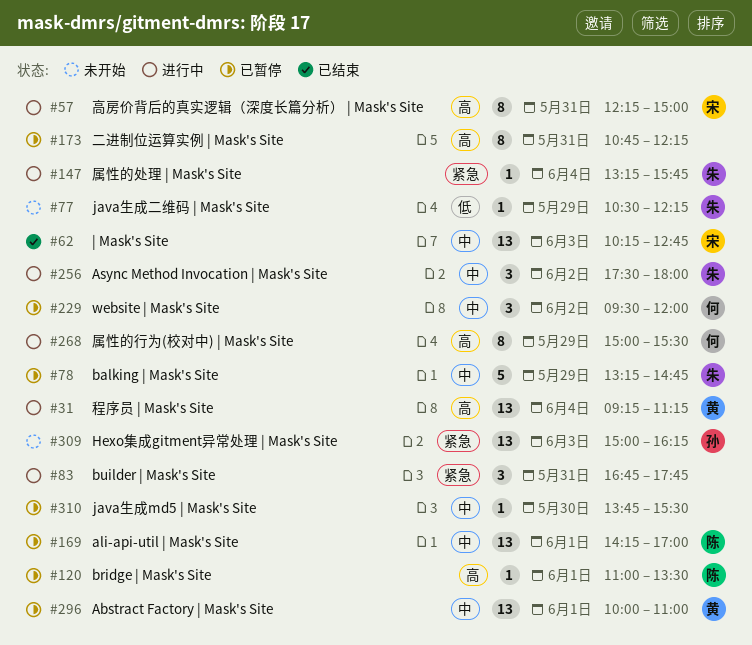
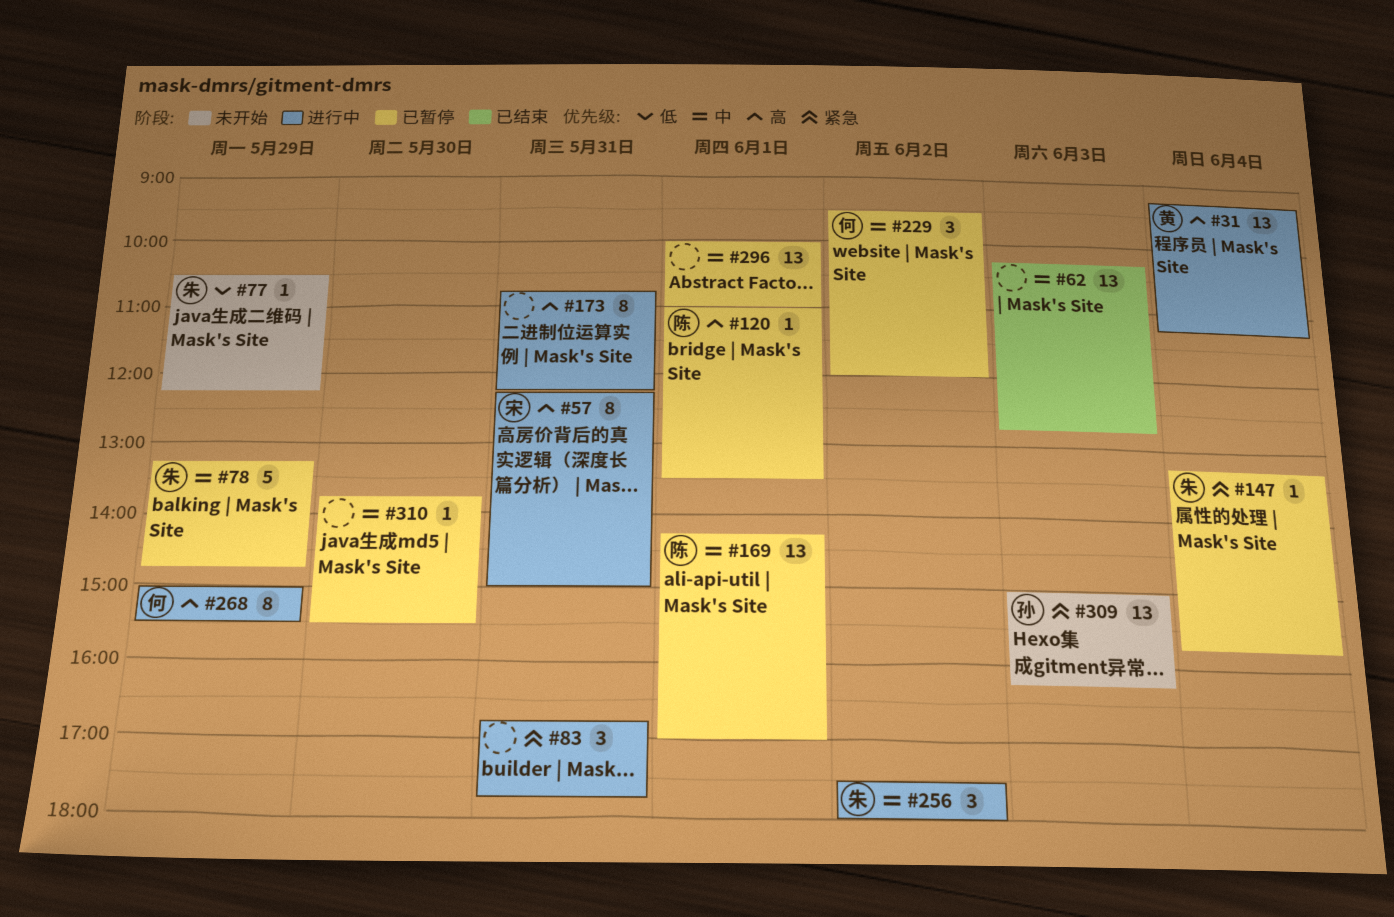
#62, owner: 宋 -> none
#147, status: 进行中 -> 已暂停
#173, status: 已暂停 -> 进行中
#296, owner: 黄 -> none

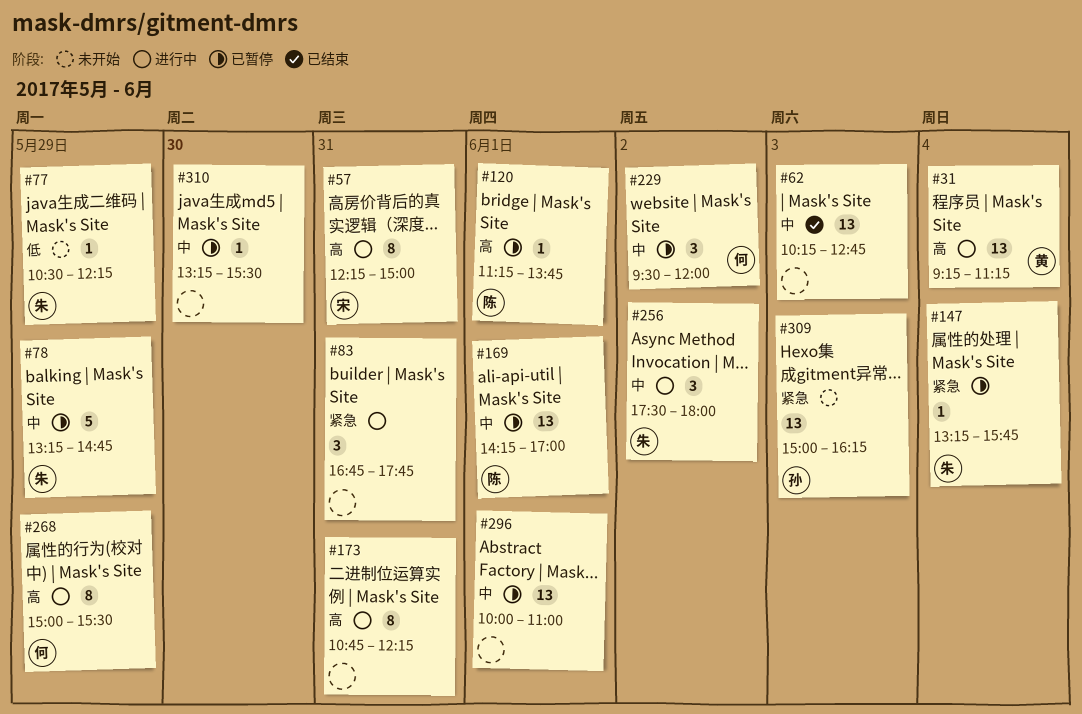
#120, begins: 11:00 -> 11:15
#120, ends: 13:30 -> 13:45
#310, begins: 13:45 -> 13:15

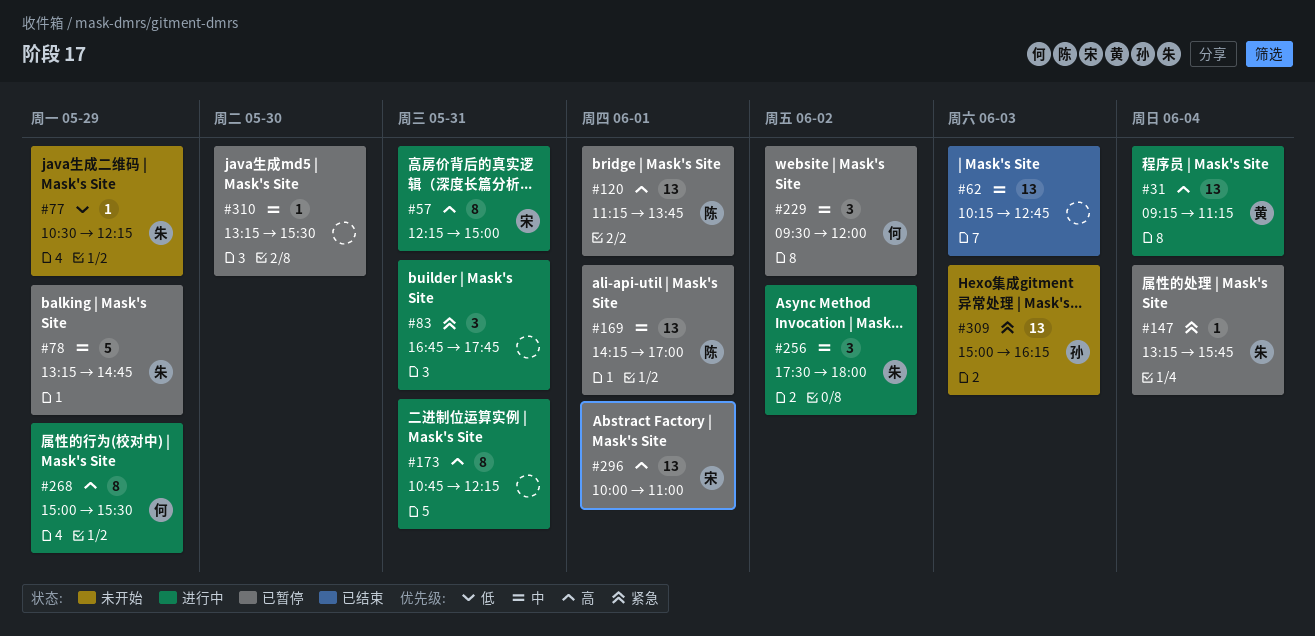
#120, estimate: 1 -> 13
#296, owner: none -> 宋
#296, priority: 中 -> 高

